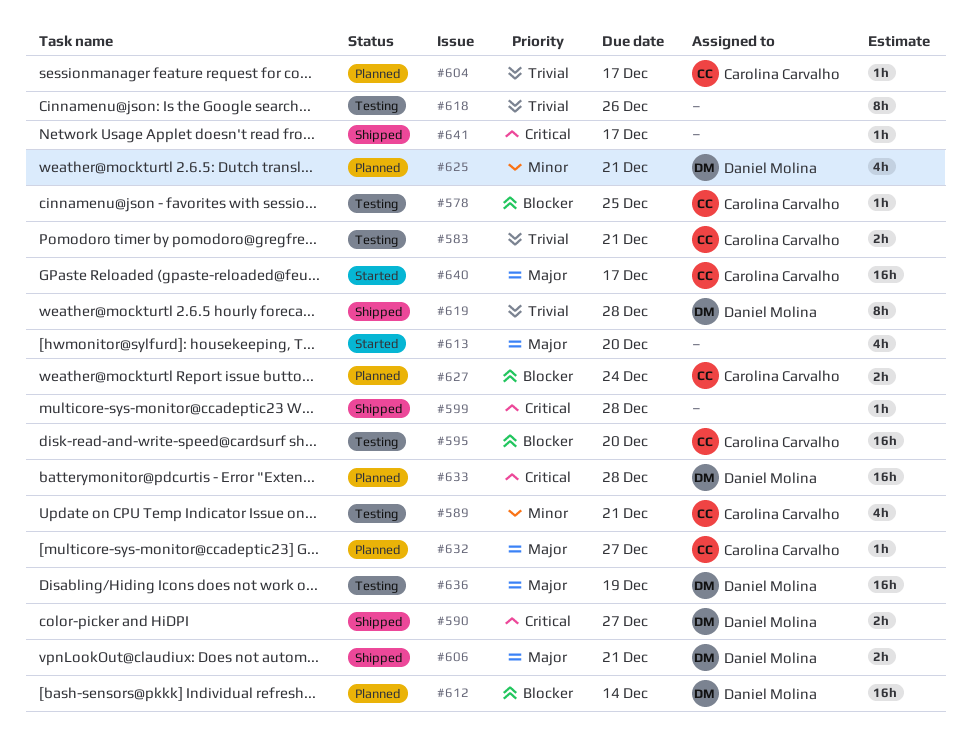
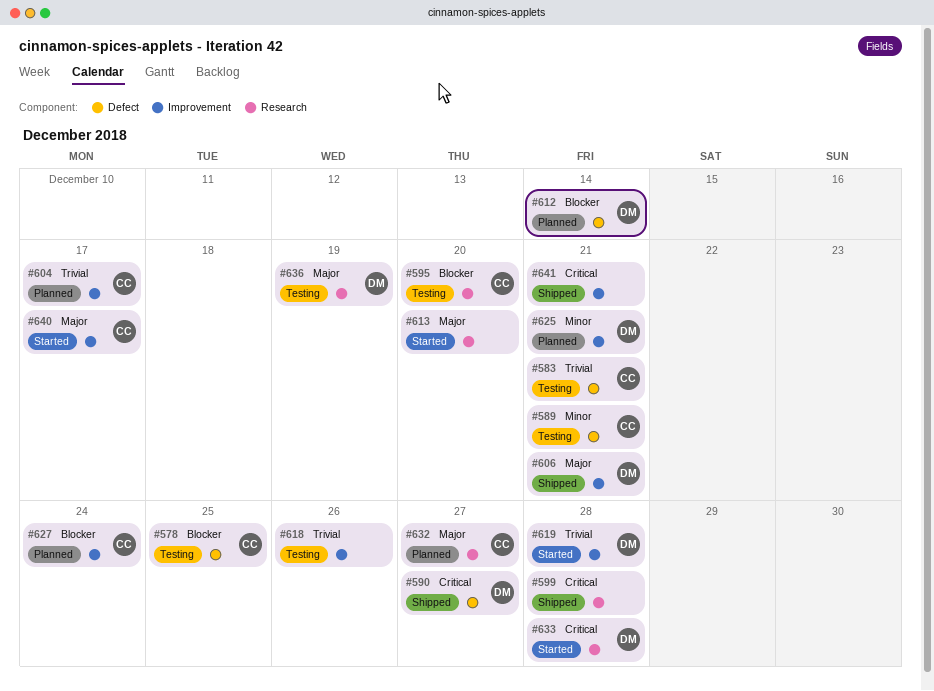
#619, status: Shipped -> Started
#633, status: Planned -> Started
#641, due: Dec 17 -> Dec 21

